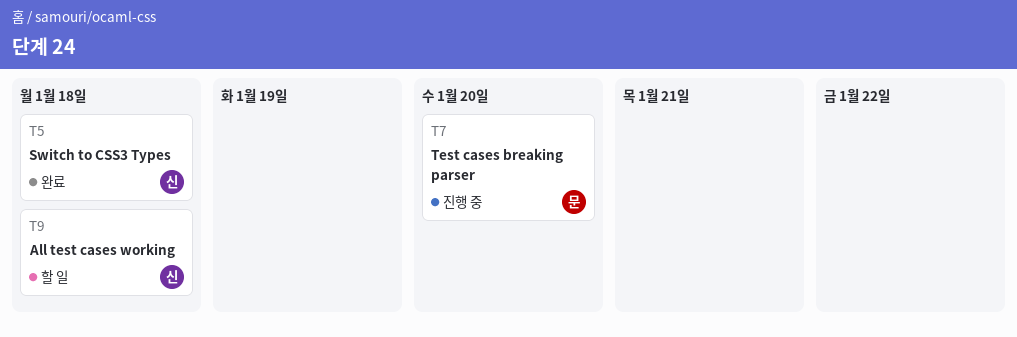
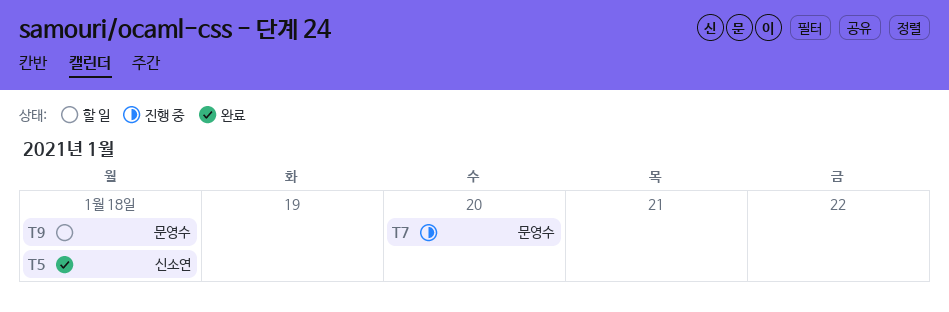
T9, owner: 신소연 -> 문영수

